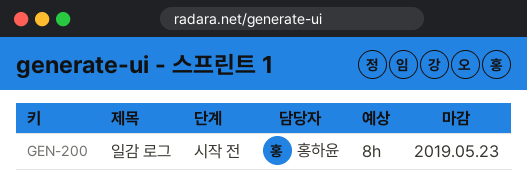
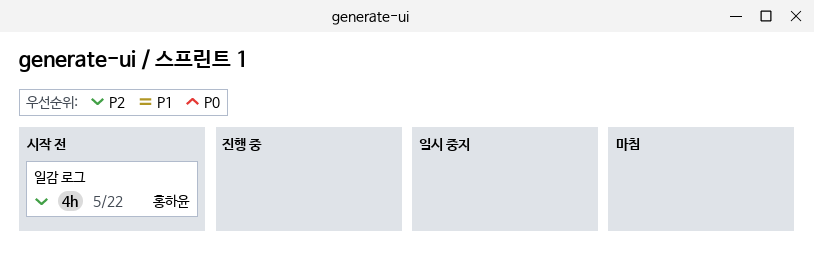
일감 로그, estimate: 8h -> 4h
일감 로그, due: May 23 -> May 22

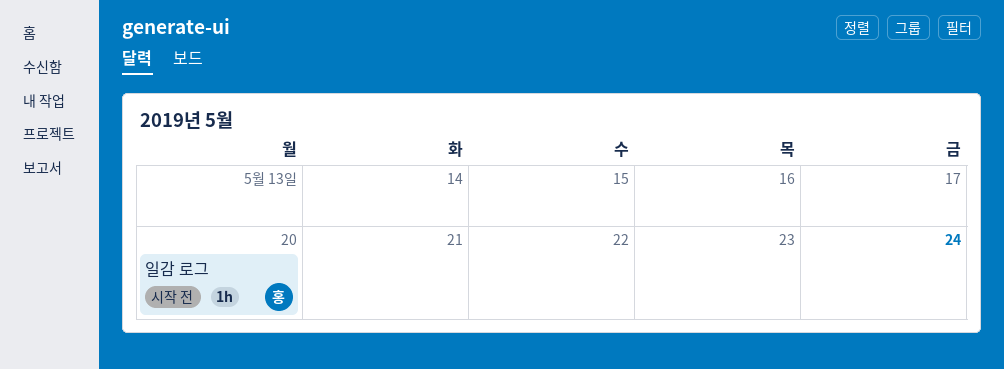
일감 로그, estimate: 4h -> 1h
일감 로그, due: May 22 -> May 20

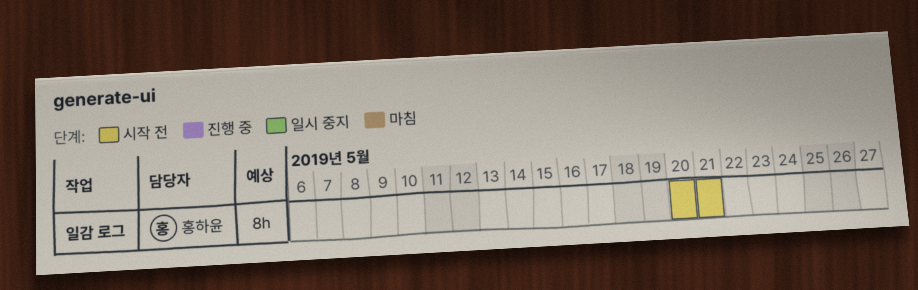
일감 로그, estimate: 1h -> 8h
일감 로그, due: May 20 -> May 21

